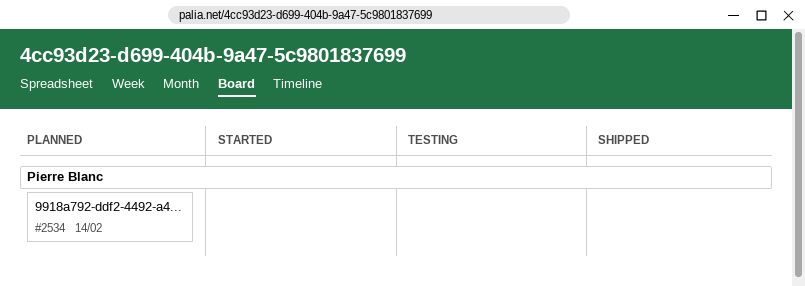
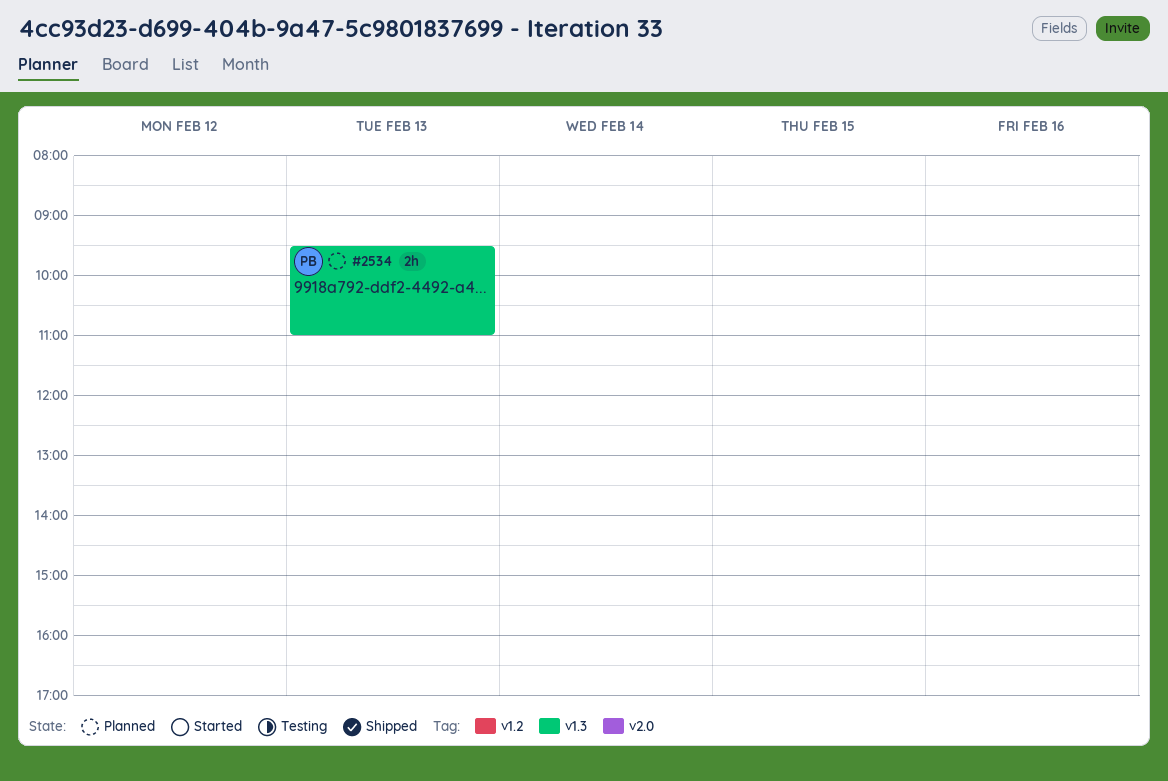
#2534, day: Feb 14 -> Feb 13

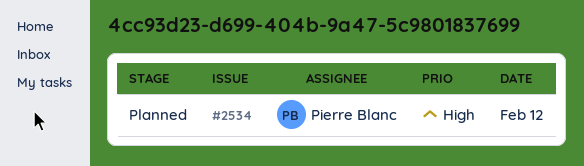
#2534, day: Feb 13 -> Feb 12

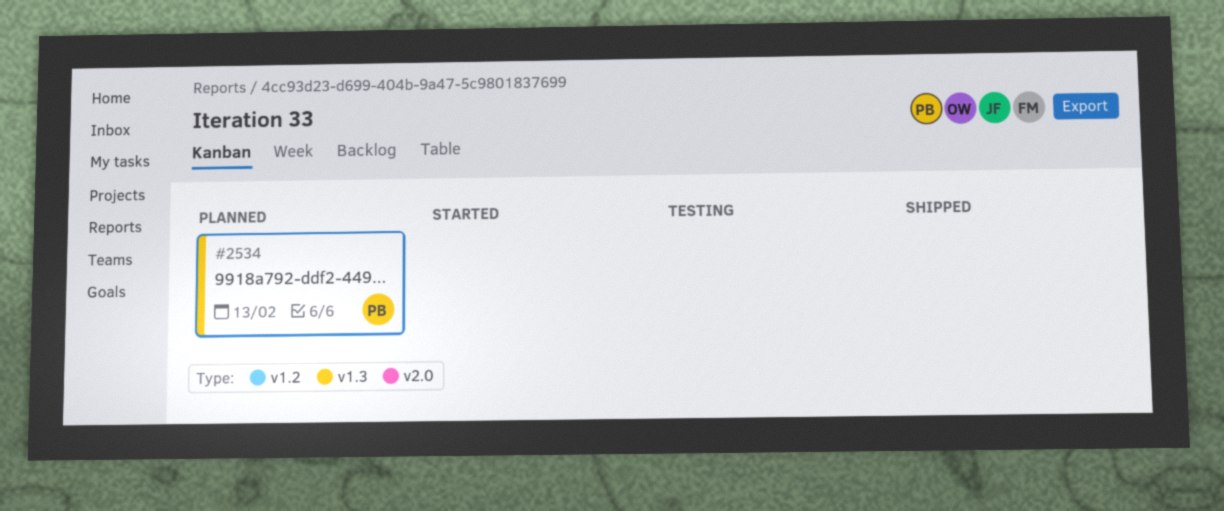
#2534, day: Feb 12 -> Feb 13

